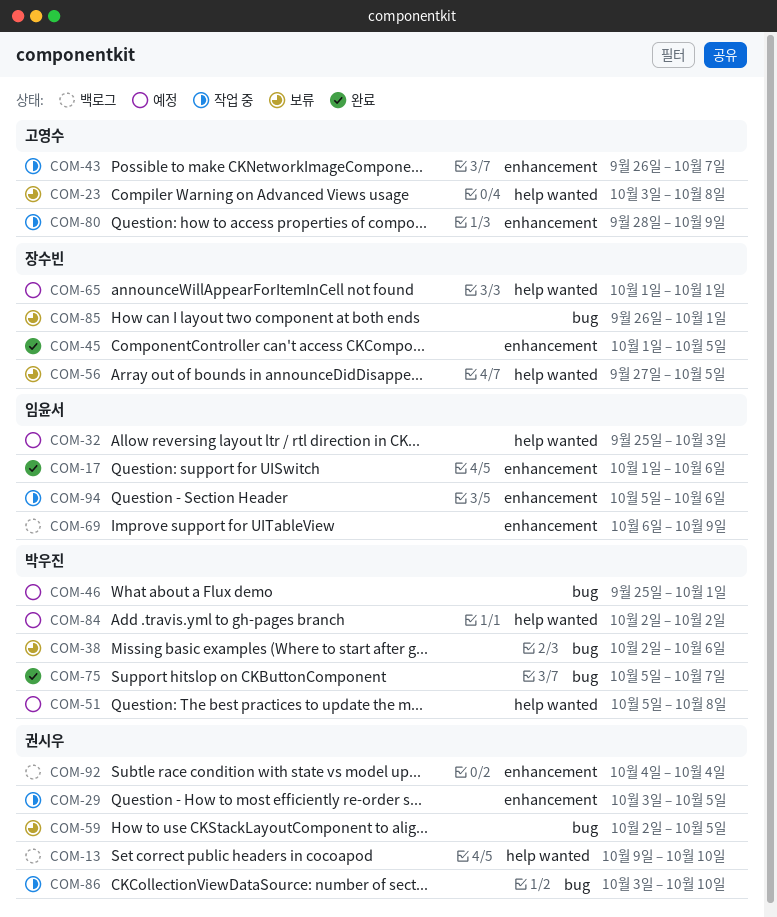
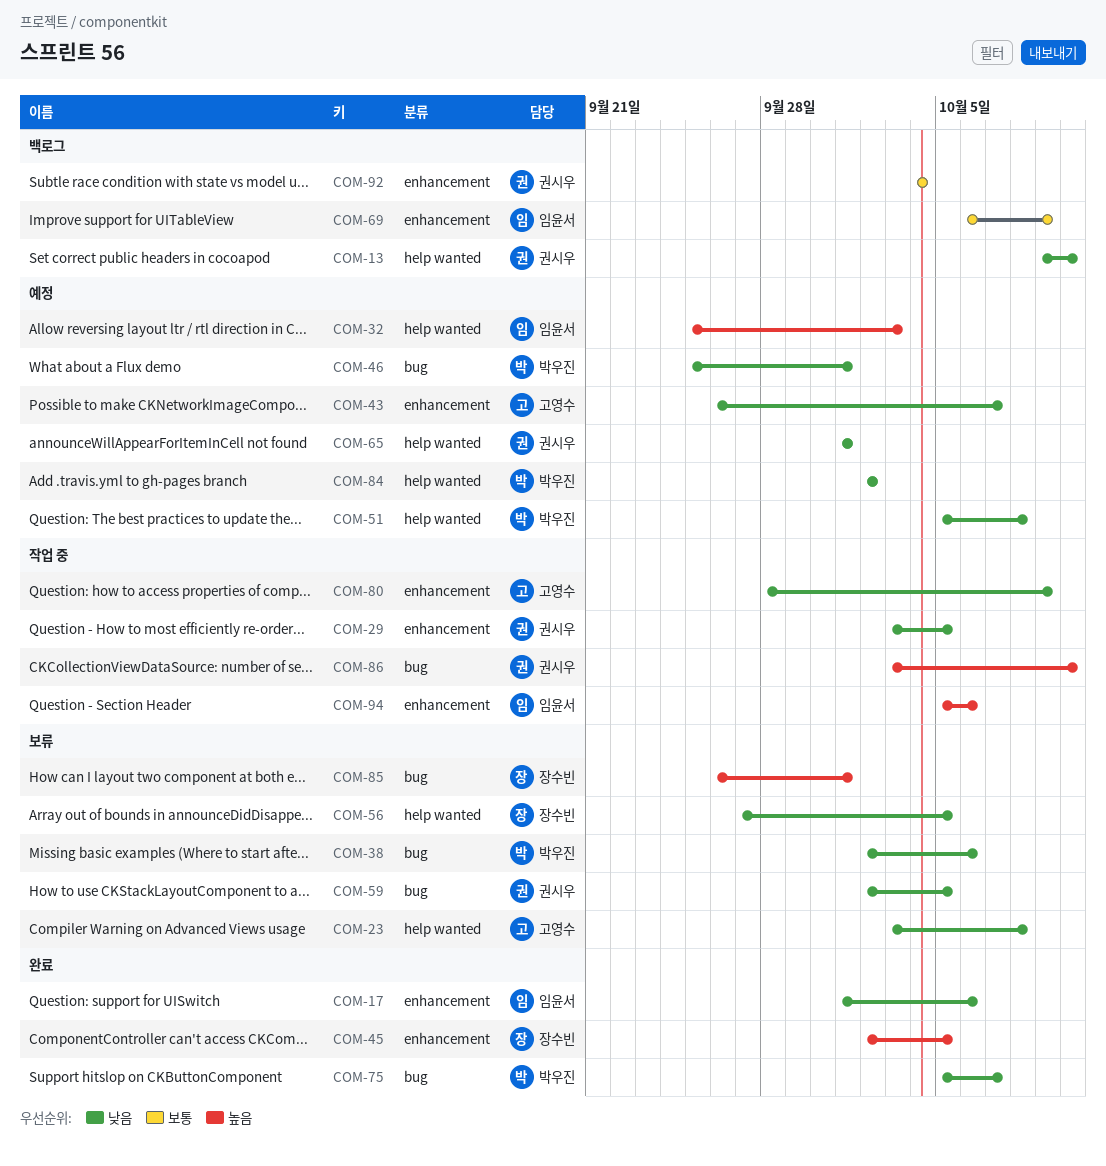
COM-43, status: 작업 중 -> 예정
COM-45, start: Oct 1 -> Oct 2
COM-65, owner: 장수빈 -> 권시우

